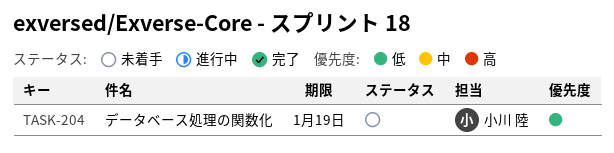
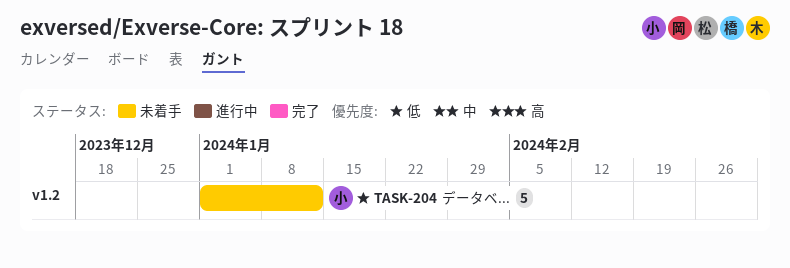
TASK-204, due: Jan 19 -> Jan 12

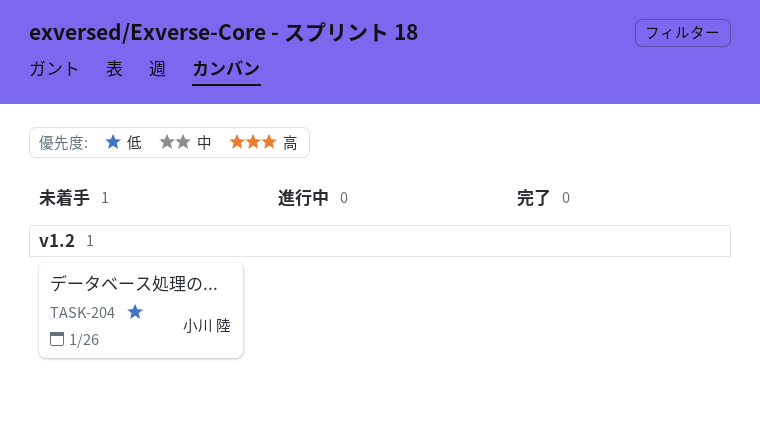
TASK-204, due: Jan 12 -> Jan 26

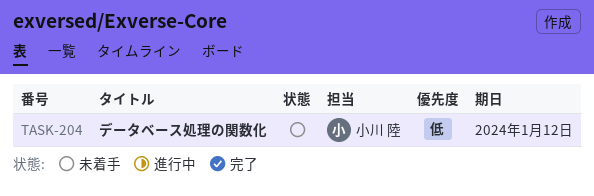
TASK-204, due: Jan 26 -> Jan 12

